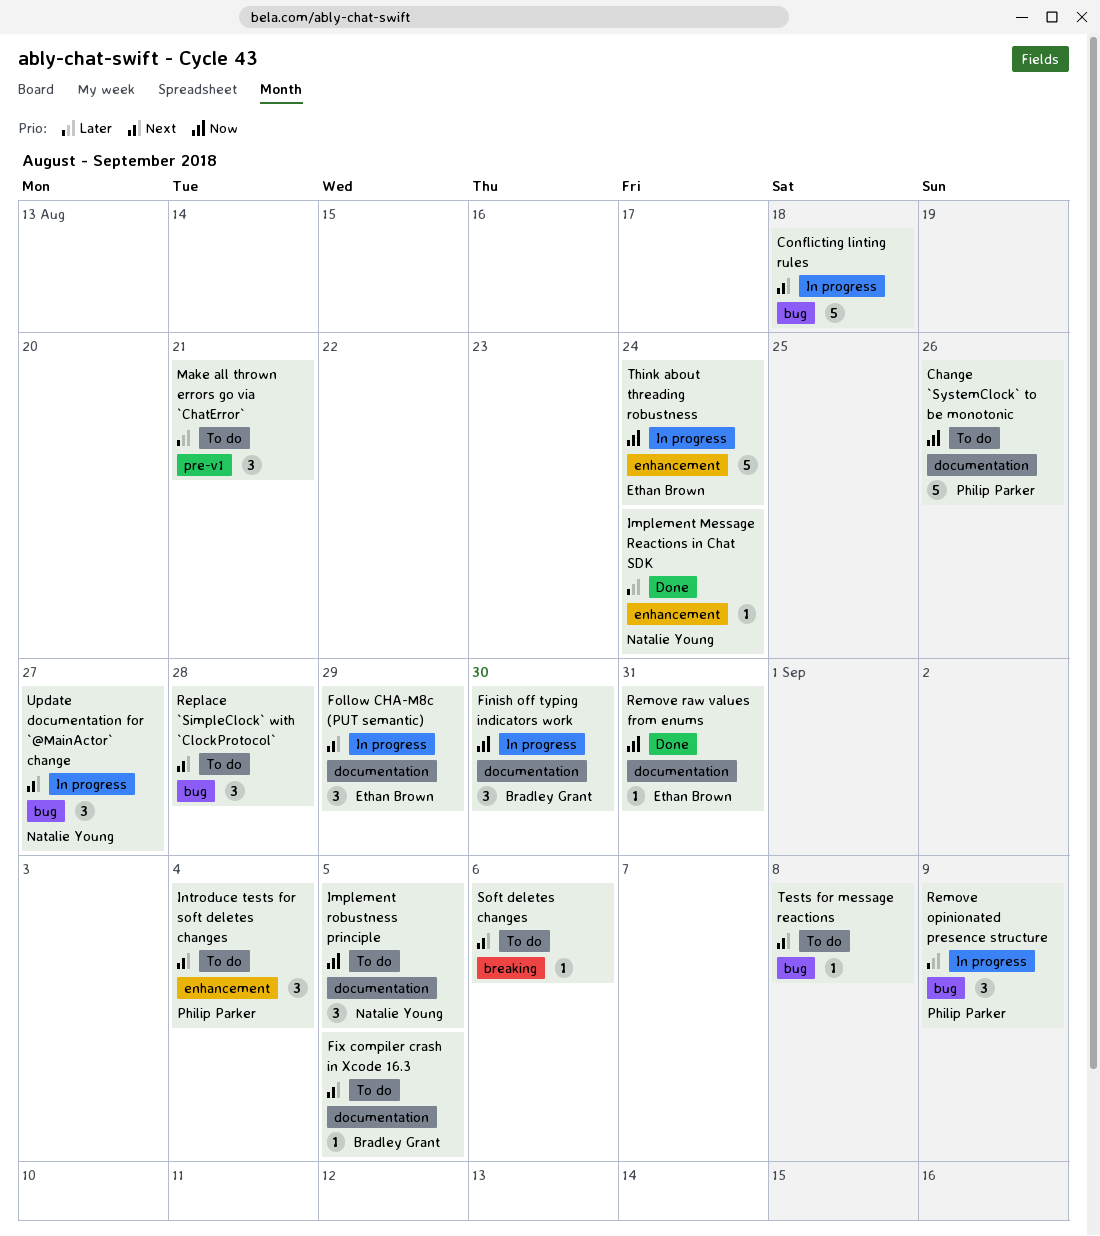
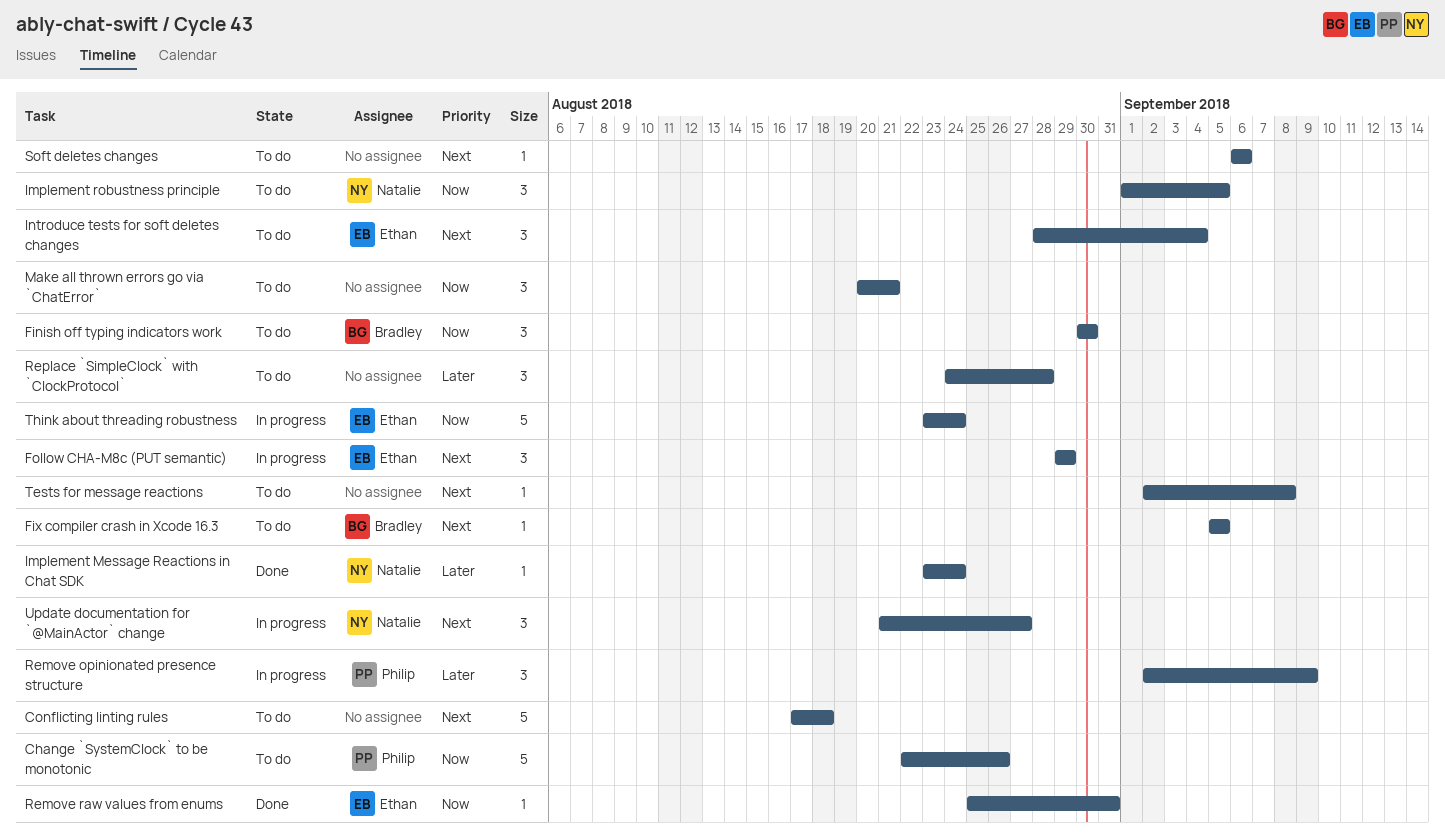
Conflicting linting rules, status: In progress -> To do
Finish off typing indicators work, status: In progress -> To do
Introduce tests for soft deletes changes, owner: Philip Parker -> Ethan Brown
Make all thrown errors go via `ChatError`, priority: Later -> Now
Replace `SimpleClock` with `ClockProtocol`, priority: Next -> Later

